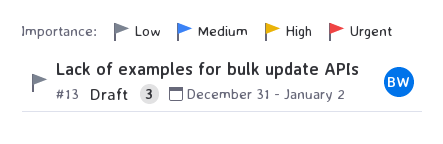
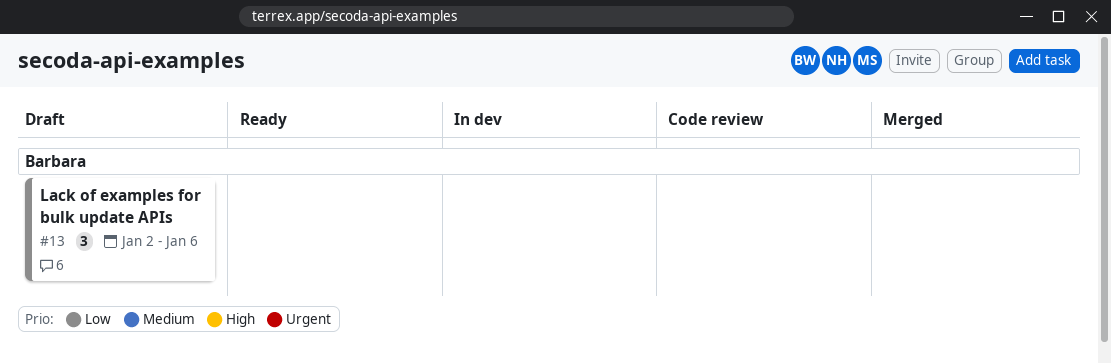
#13, start: Dec 31 -> Jan 2
#13, due: Jan 2 -> Jan 6

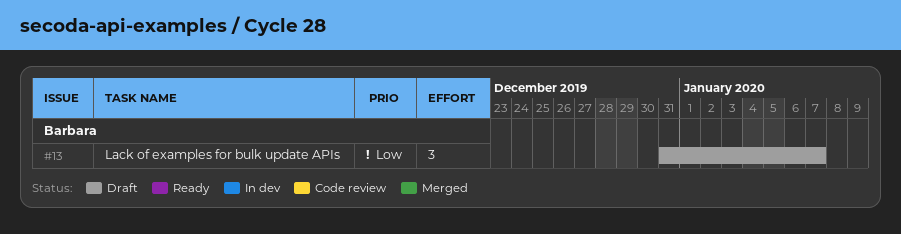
#13, start: Jan 2 -> Dec 31
#13, due: Jan 6 -> Jan 7

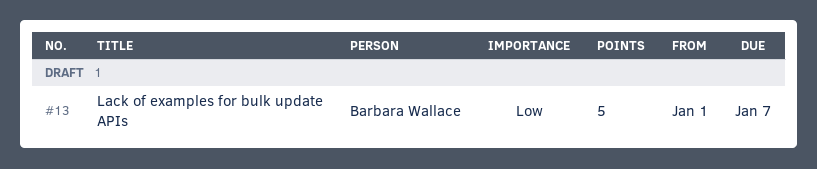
#13, estimate: 3 -> 5
#13, start: Dec 31 -> Jan 1

